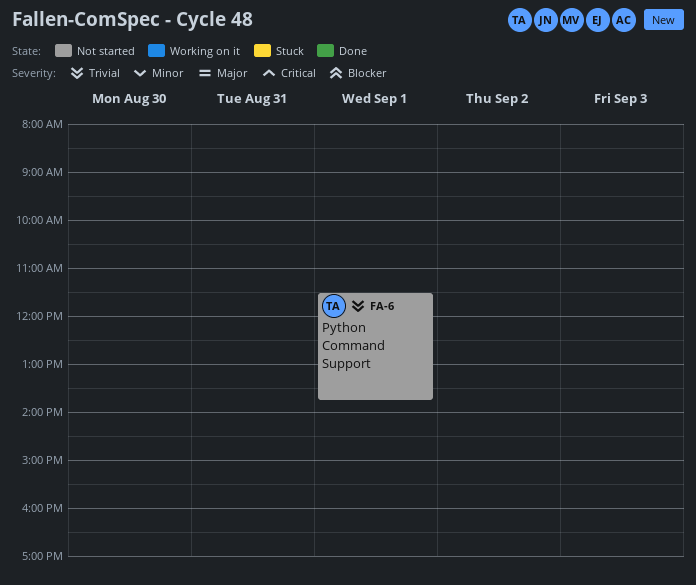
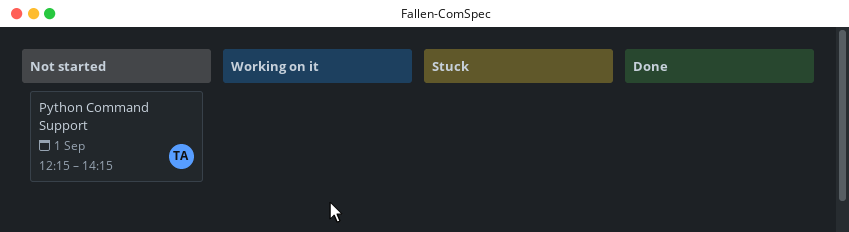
Python Command Support, begins: 11:30 -> 12:15
Python Command Support, ends: 13:45 -> 14:15

